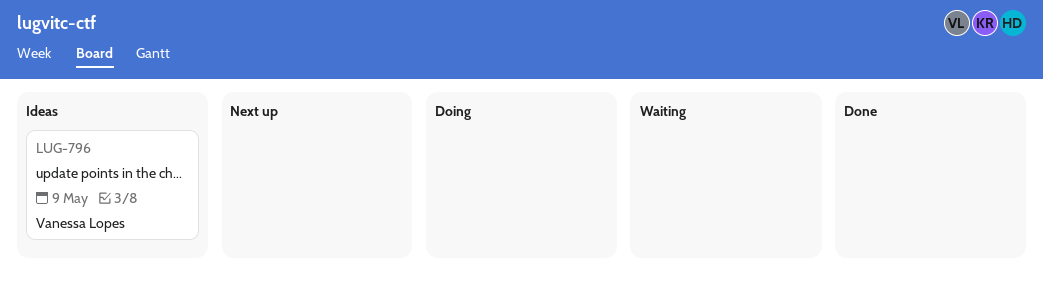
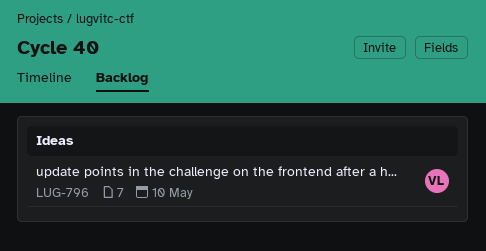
LUG-796, due: May 9 -> May 10

